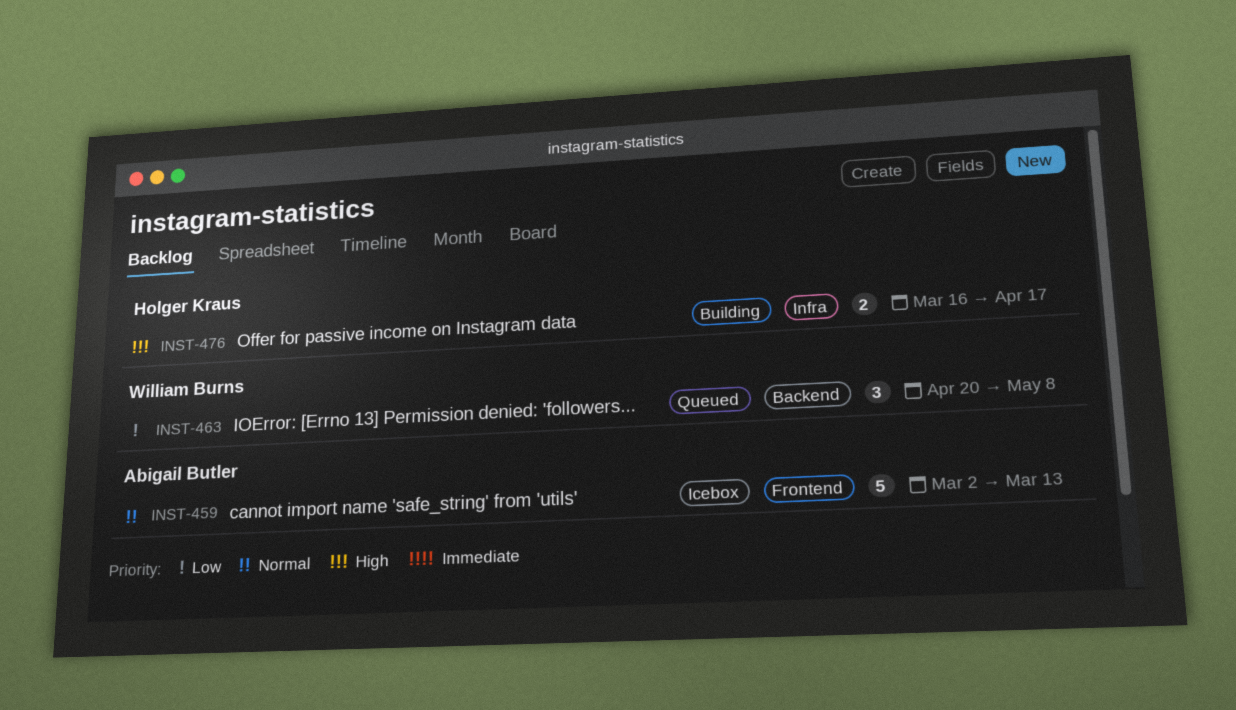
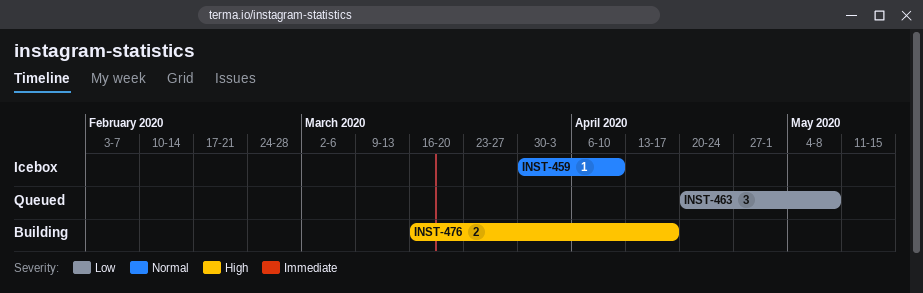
INST-459, estimate: 5 -> 1
INST-459, start: Mar 2 -> Mar 30
INST-459, due: Mar 13 -> Apr 10

